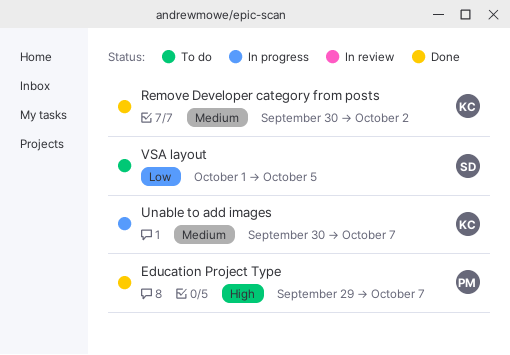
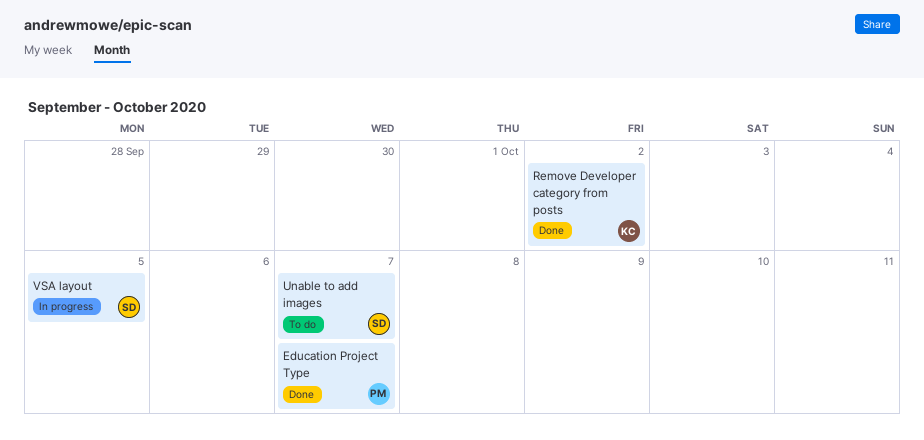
Unable to add images, status: In progress -> To do
Unable to add images, owner: KC -> SD
VSA layout, status: To do -> In progress

